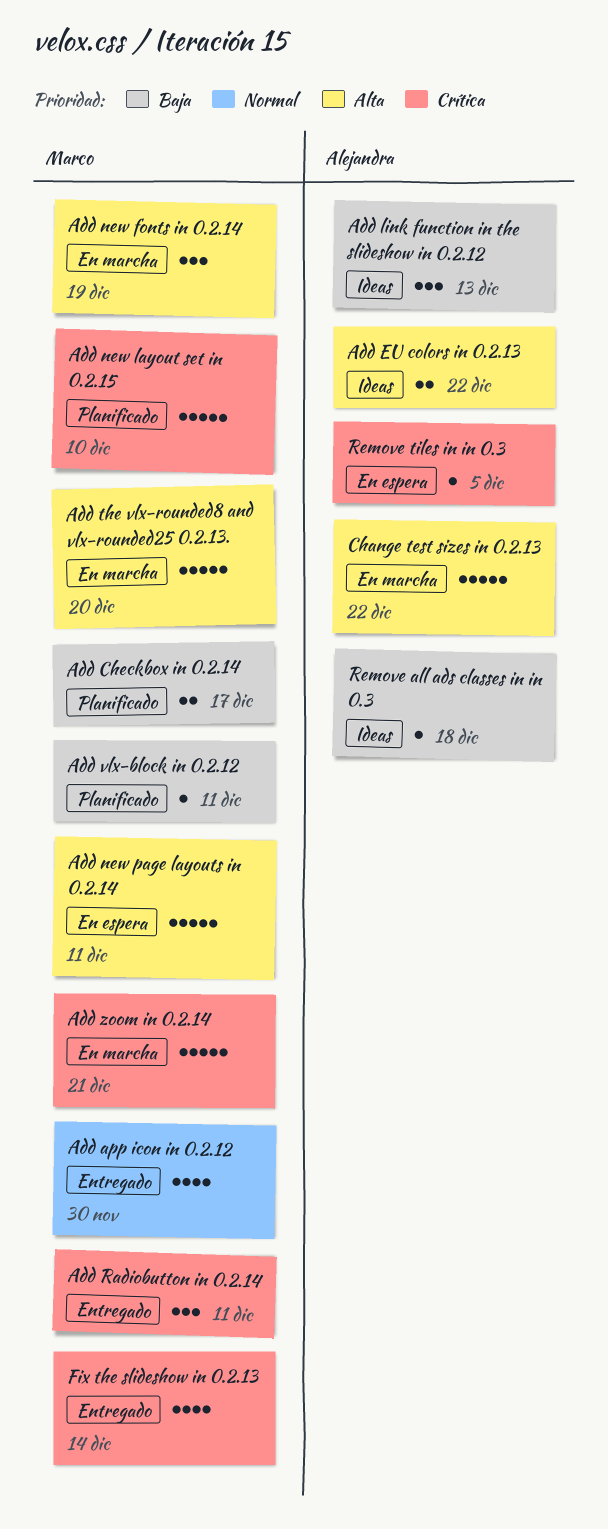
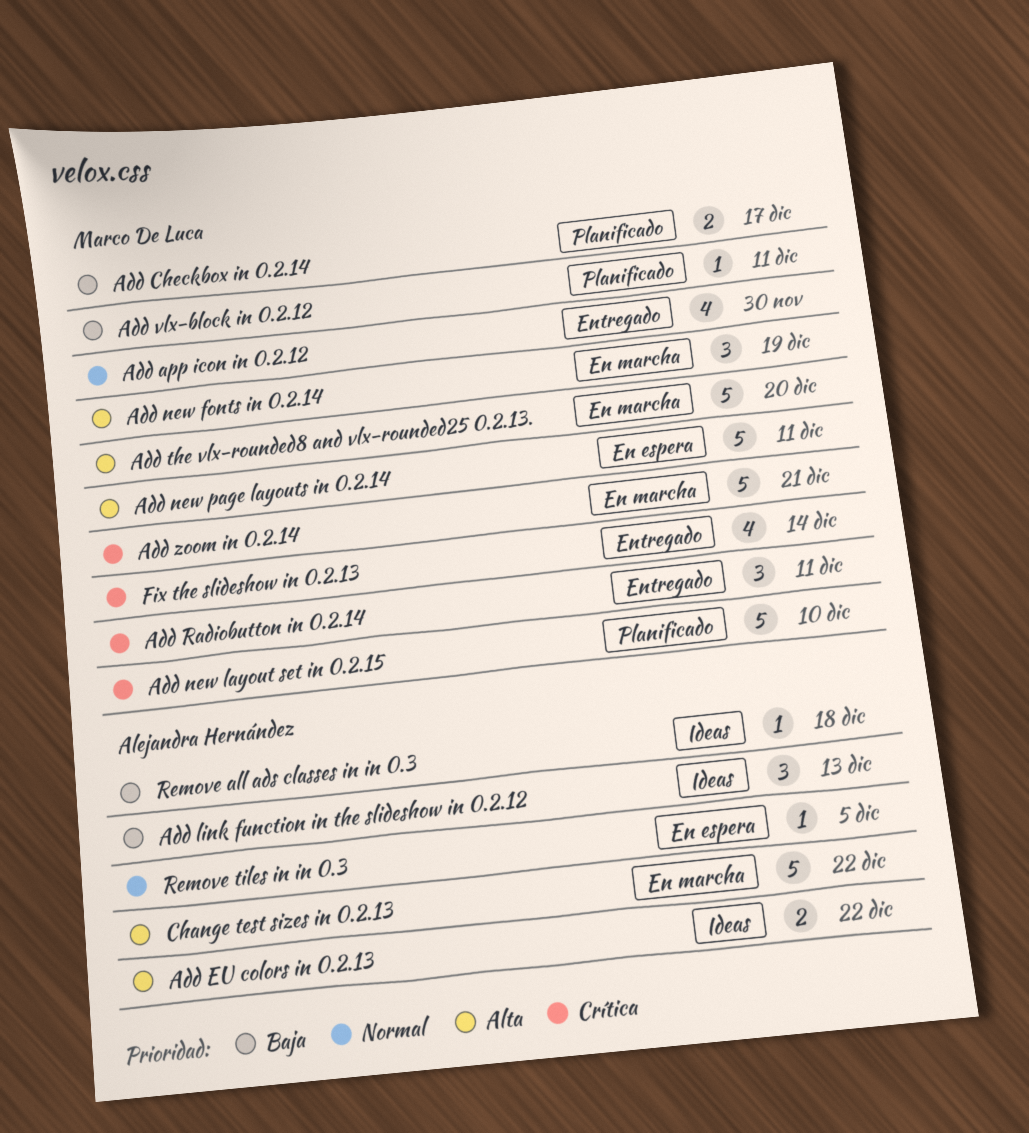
Remove tiles in in 0.3, priority: Crítica -> Normal

